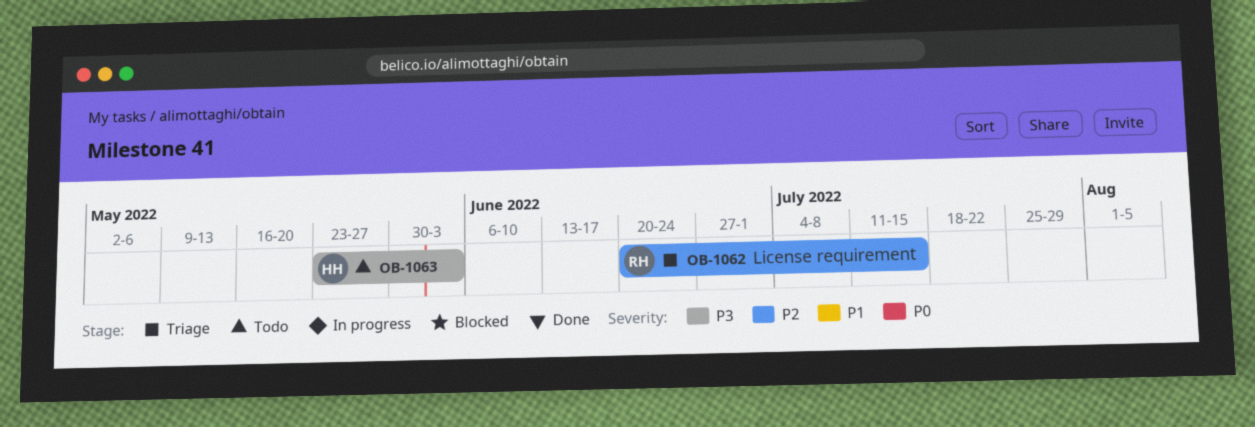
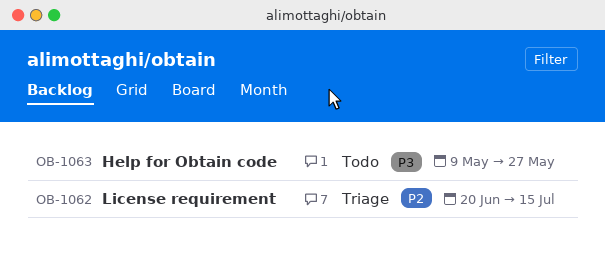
OB-1063, start: May 23 -> May 9
OB-1063, due: Jun 3 -> May 27

